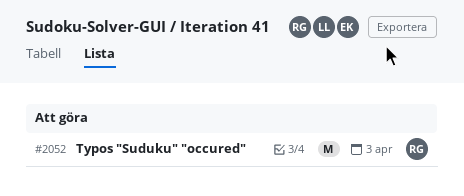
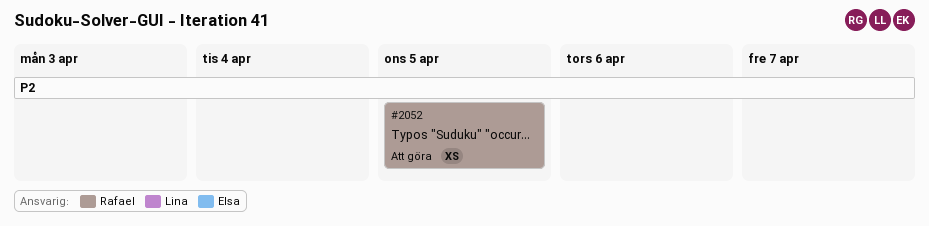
#2052, estimate: M -> XS
#2052, due: Apr 3 -> Apr 5

